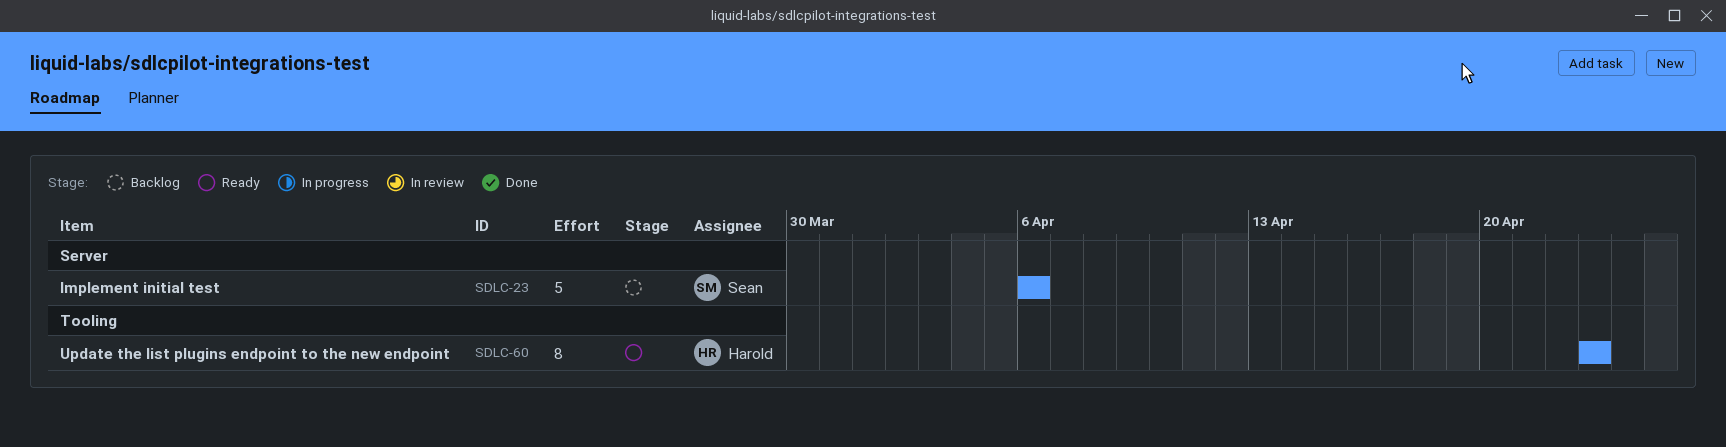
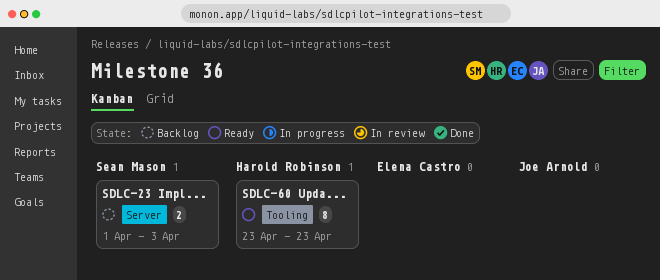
SDLC-23, estimate: 5 -> 2
SDLC-23, start: Apr 6 -> Apr 1
SDLC-23, due: Apr 6 -> Apr 3

